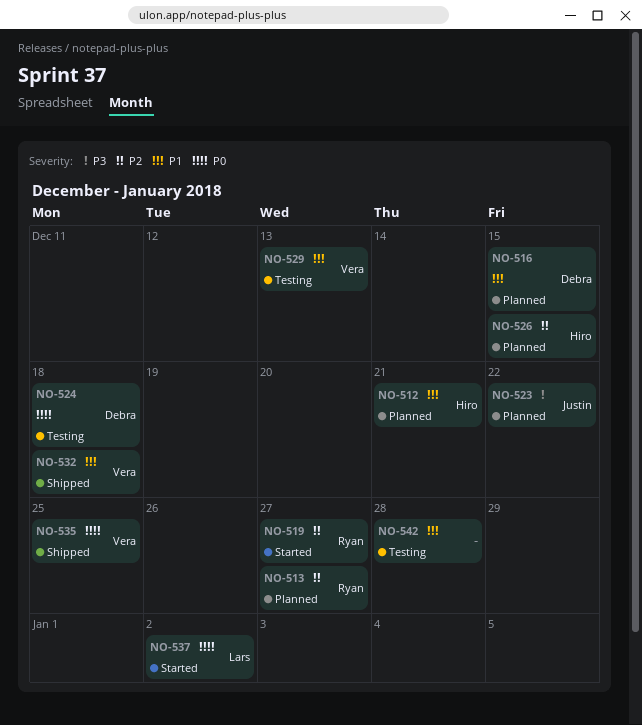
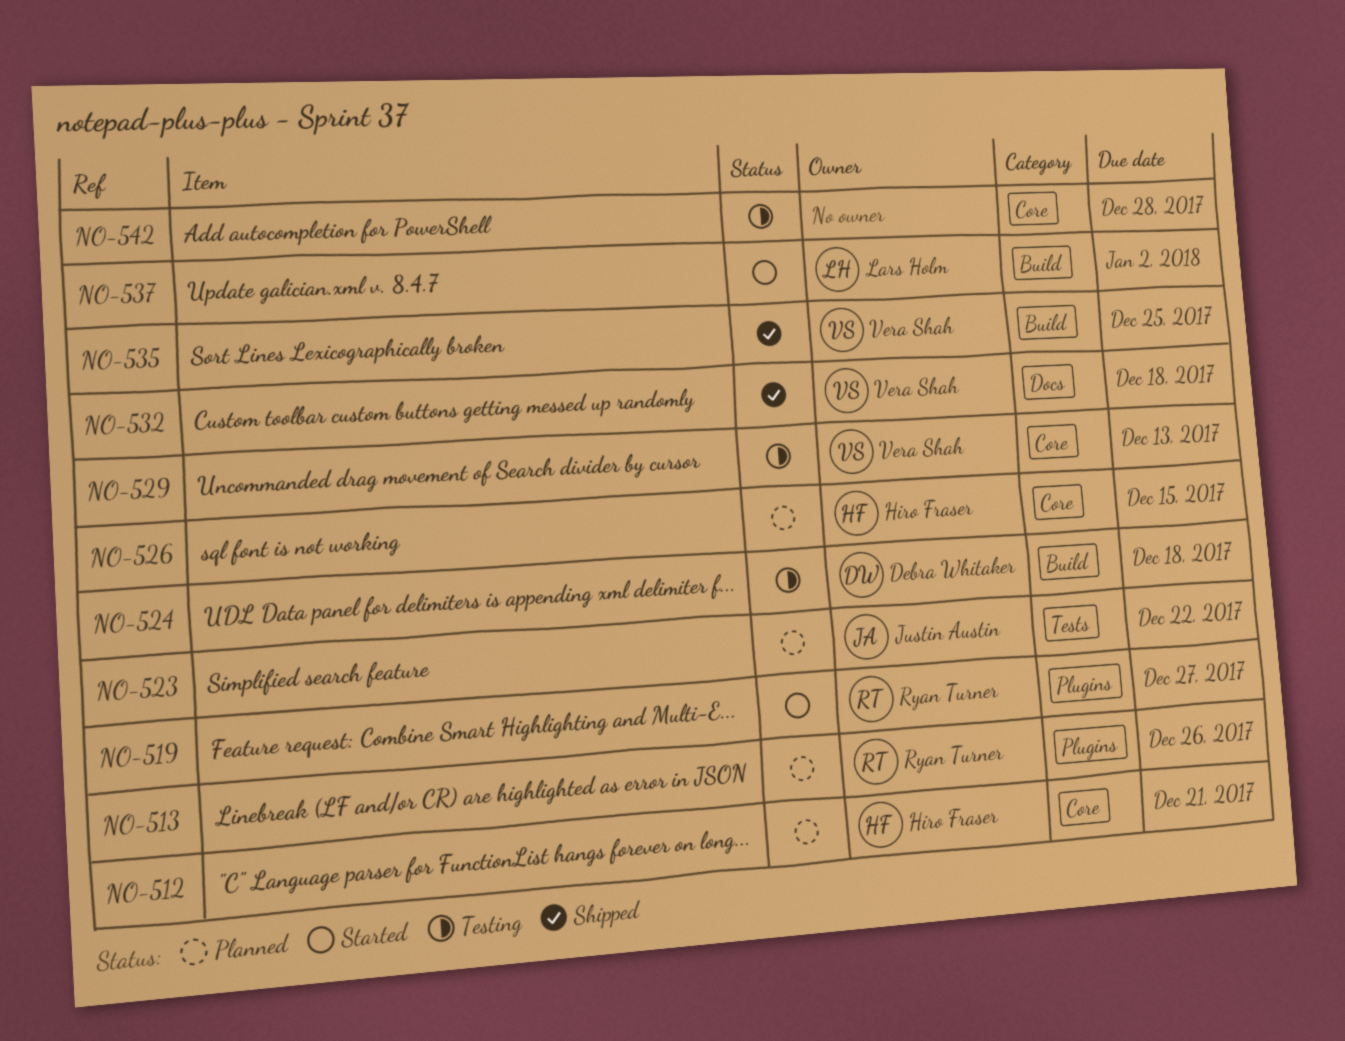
NO-513, due: Dec 27 -> Dec 26
NO-516: present -> none

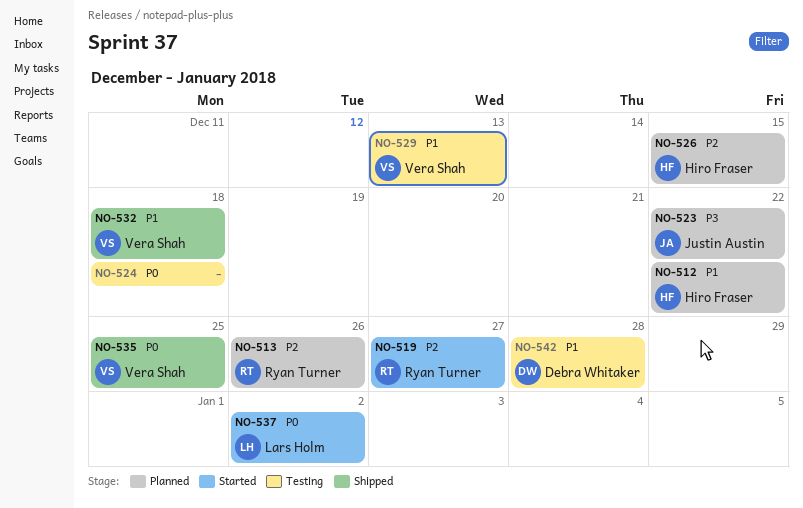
NO-512, due: Dec 21 -> Dec 22
NO-524, owner: Debra Whitaker -> none
NO-542, owner: none -> Debra Whitaker

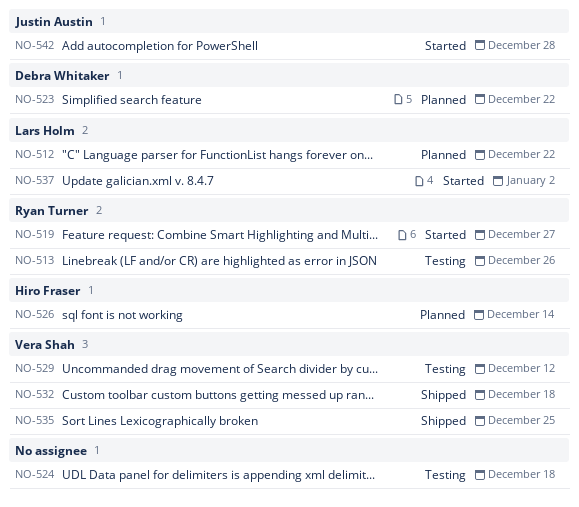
NO-512, owner: Hiro Fraser -> Lars Holm
NO-513, status: Planned -> Testing
NO-523, owner: Justin Austin -> Debra Whitaker
NO-526, due: Dec 15 -> Dec 14
NO-529, due: Dec 13 -> Dec 12
NO-542, status: Testing -> Started
NO-542, owner: Debra Whitaker -> Justin Austin

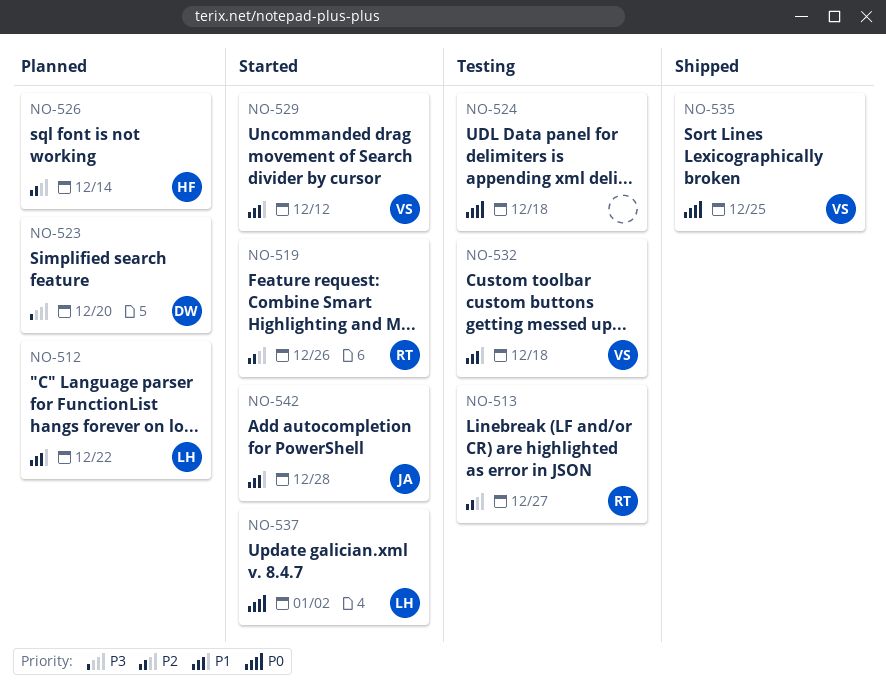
NO-513, due: Dec 26 -> Dec 27
NO-519, due: Dec 27 -> Dec 26
NO-523, due: Dec 22 -> Dec 20
NO-529, status: Testing -> Started
NO-532, status: Shipped -> Testing

